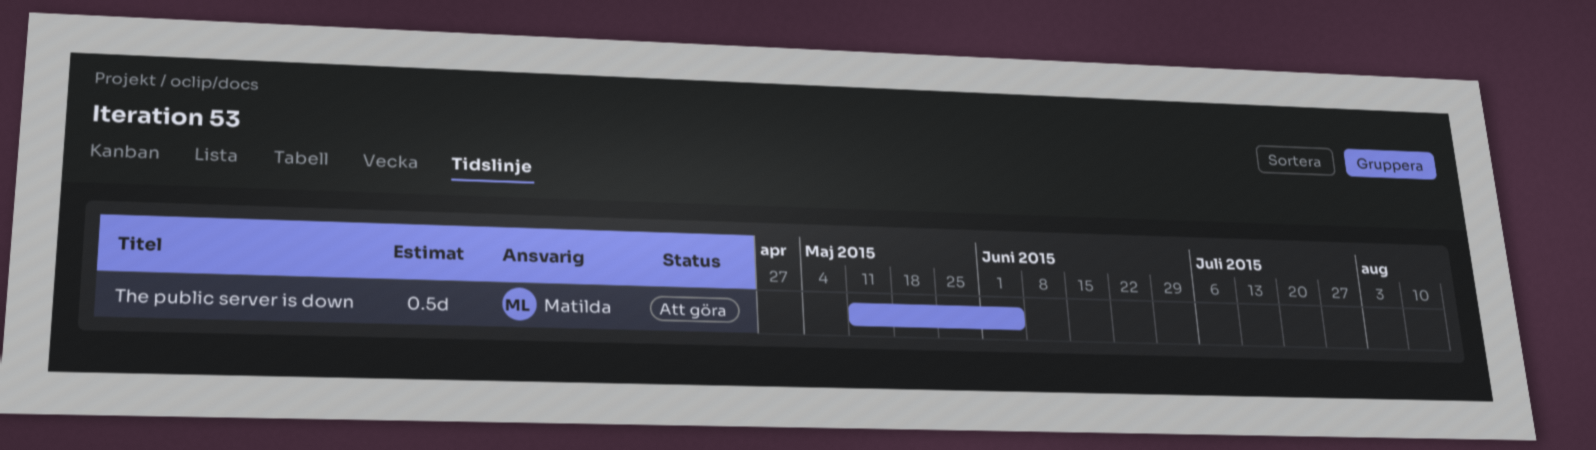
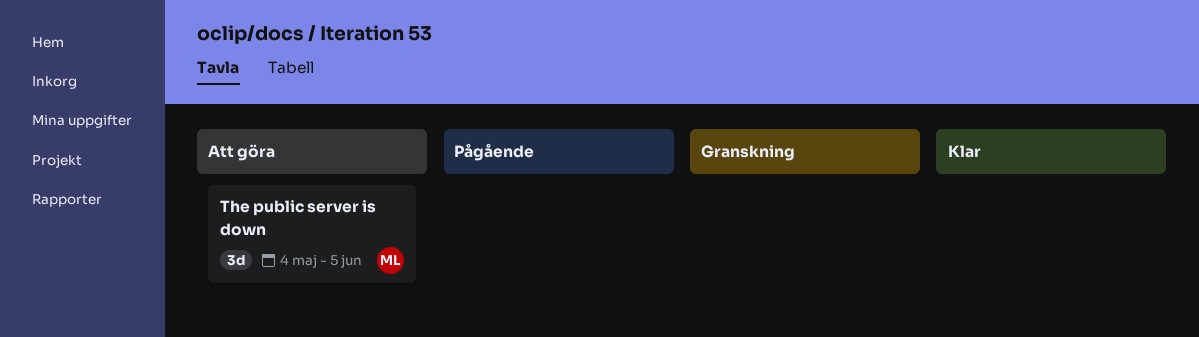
The public server is down, estimate: 0.5d -> 3d
The public server is down, start: May 11 -> May 4

